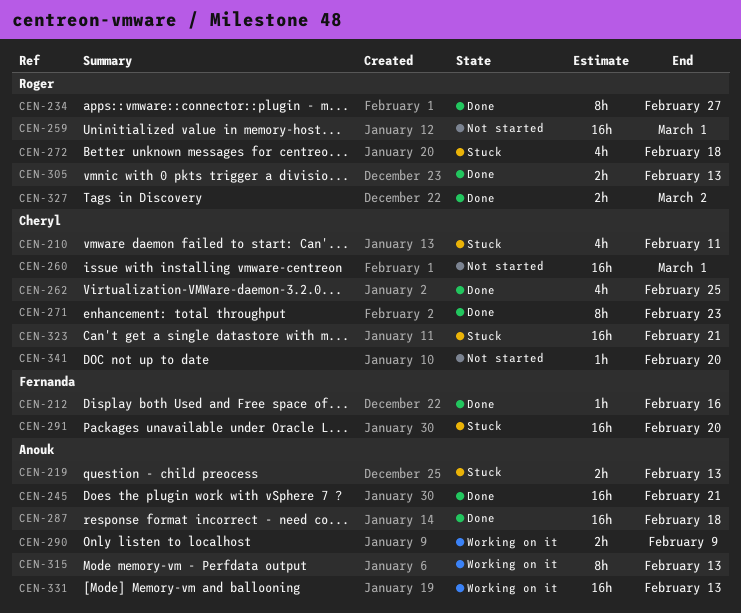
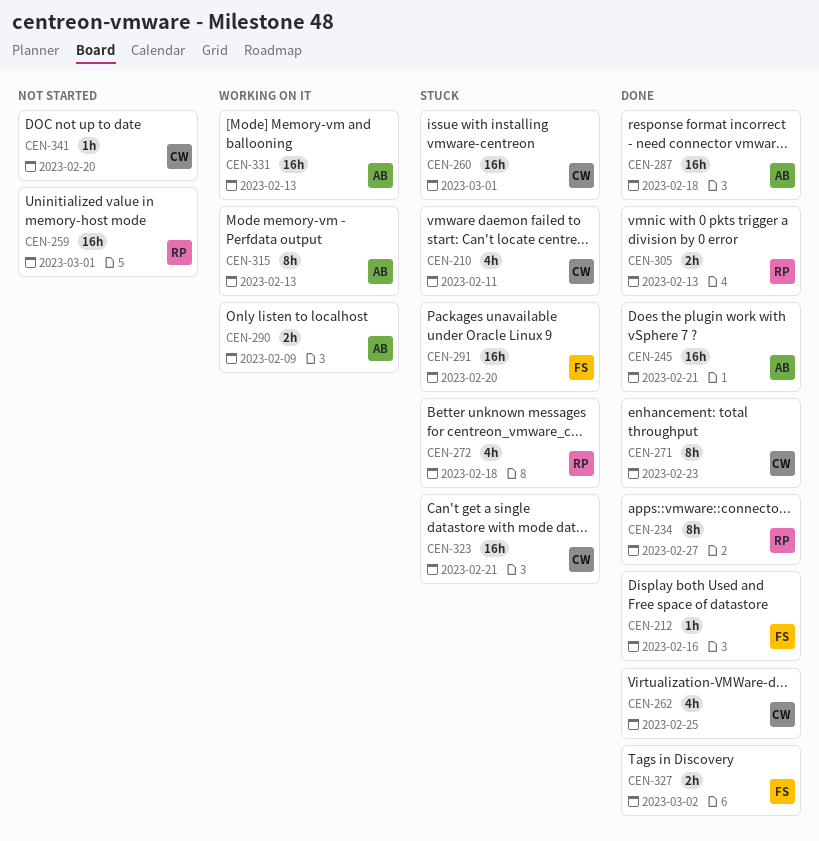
CEN-219: present -> none
CEN-260, status: Not started -> Stuck
CEN-327, owner: Roger -> Fernanda

